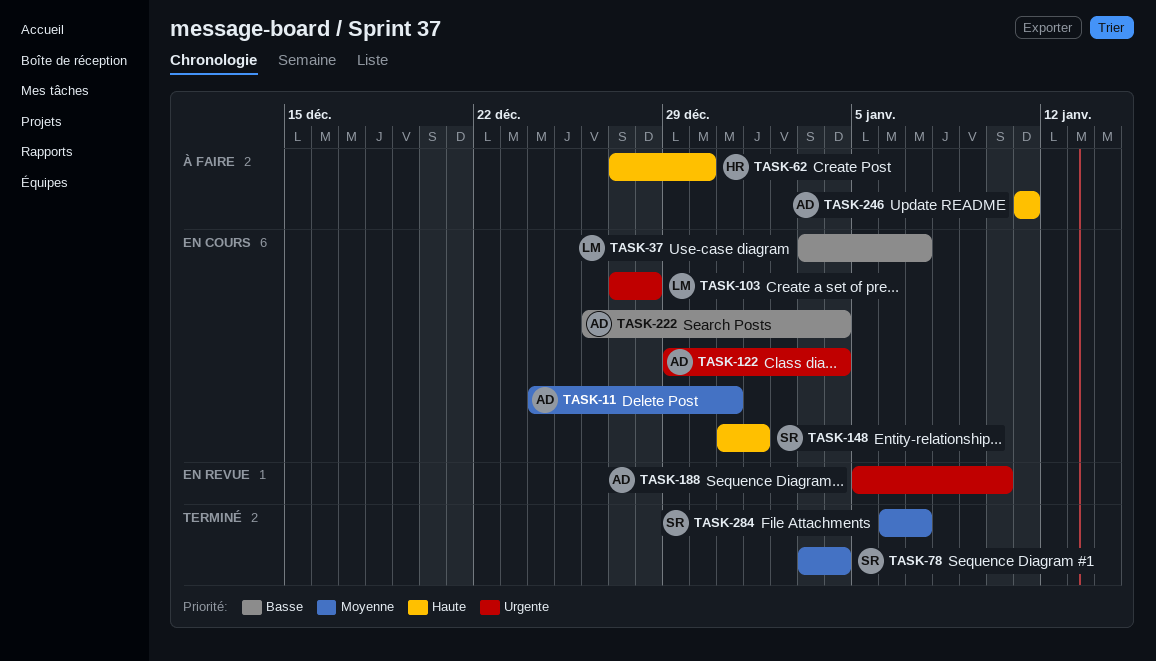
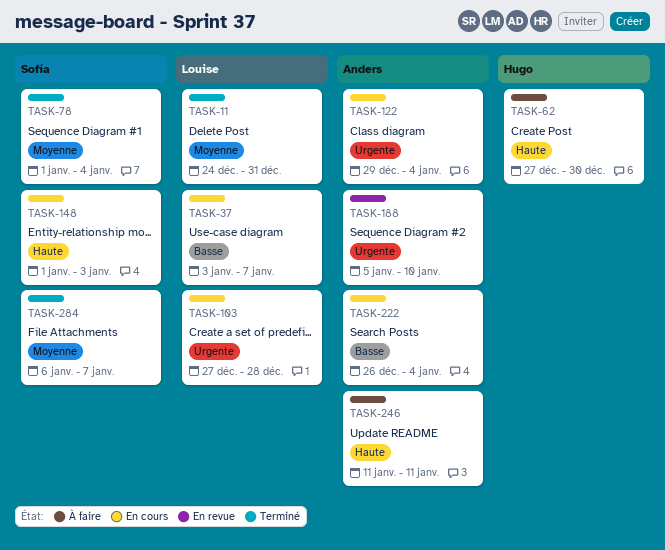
TASK-11, status: En cours -> Terminé
TASK-11, owner: Anders -> Louise
TASK-78, start: Jan 3 -> Jan 1
TASK-148, start: Dec 31 -> Jan 1
TASK-148, due: Jan 1 -> Jan 3

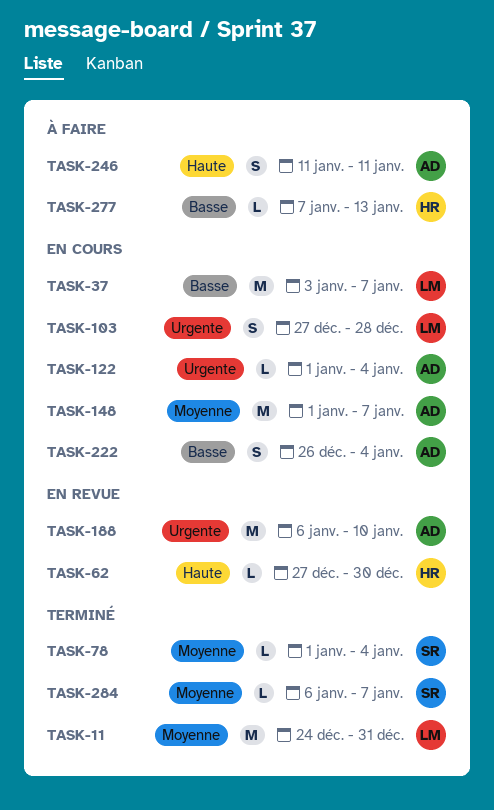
TASK-62, status: À faire -> En revue
TASK-122, start: Dec 29 -> Jan 1
TASK-148, owner: Sofía -> Anders
TASK-148, priority: Haute -> Moyenne
TASK-148, due: Jan 3 -> Jan 7
TASK-188, start: Jan 5 -> Jan 6
TASK-277: none -> present

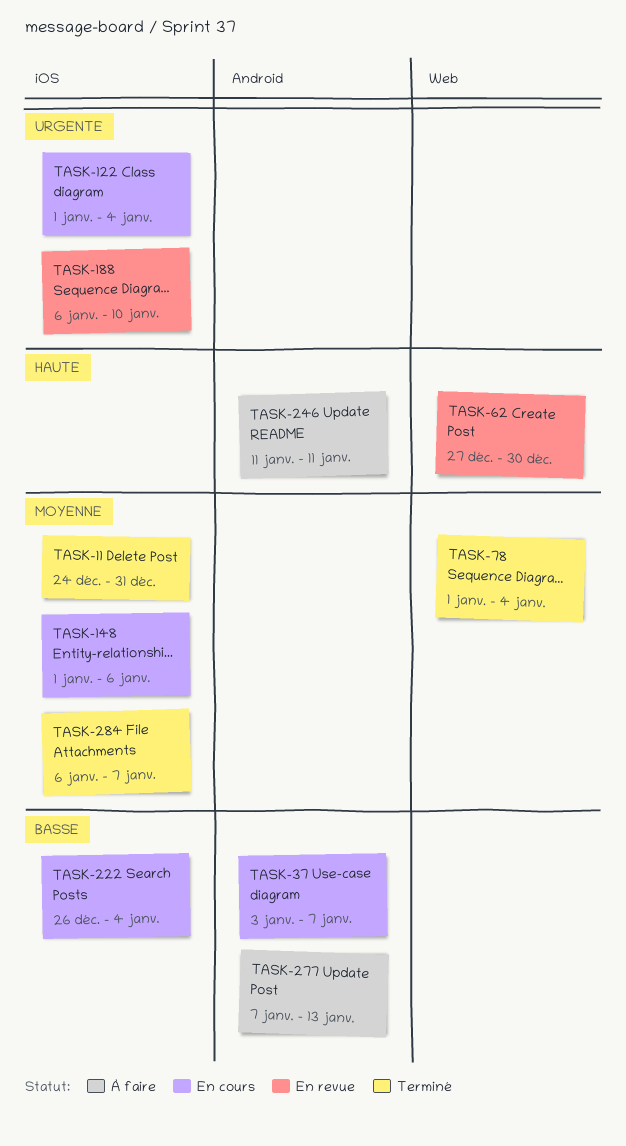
TASK-103: present -> none
TASK-148, due: Jan 7 -> Jan 6

